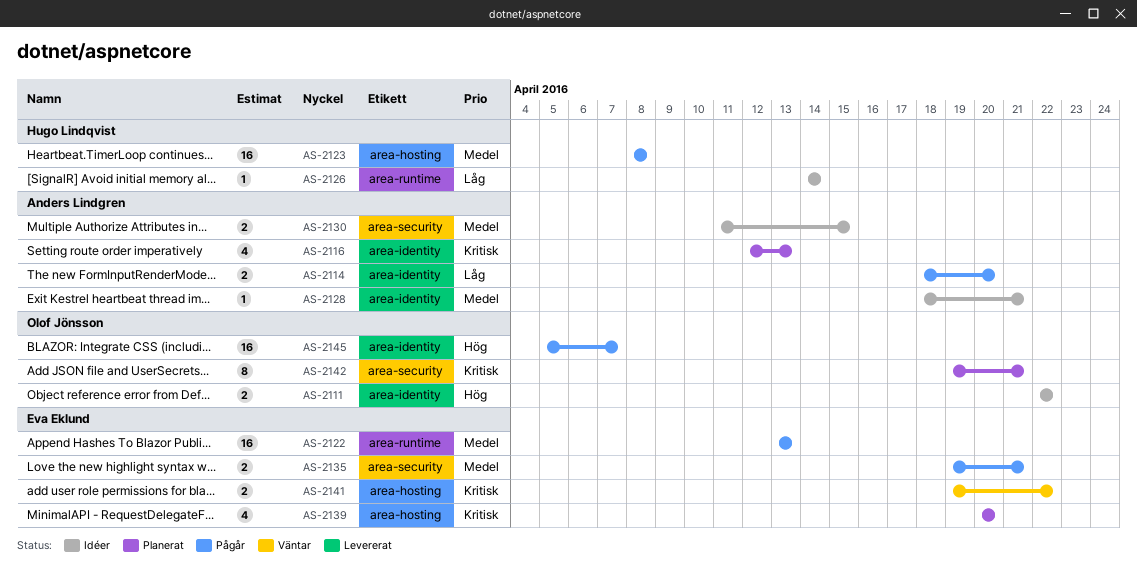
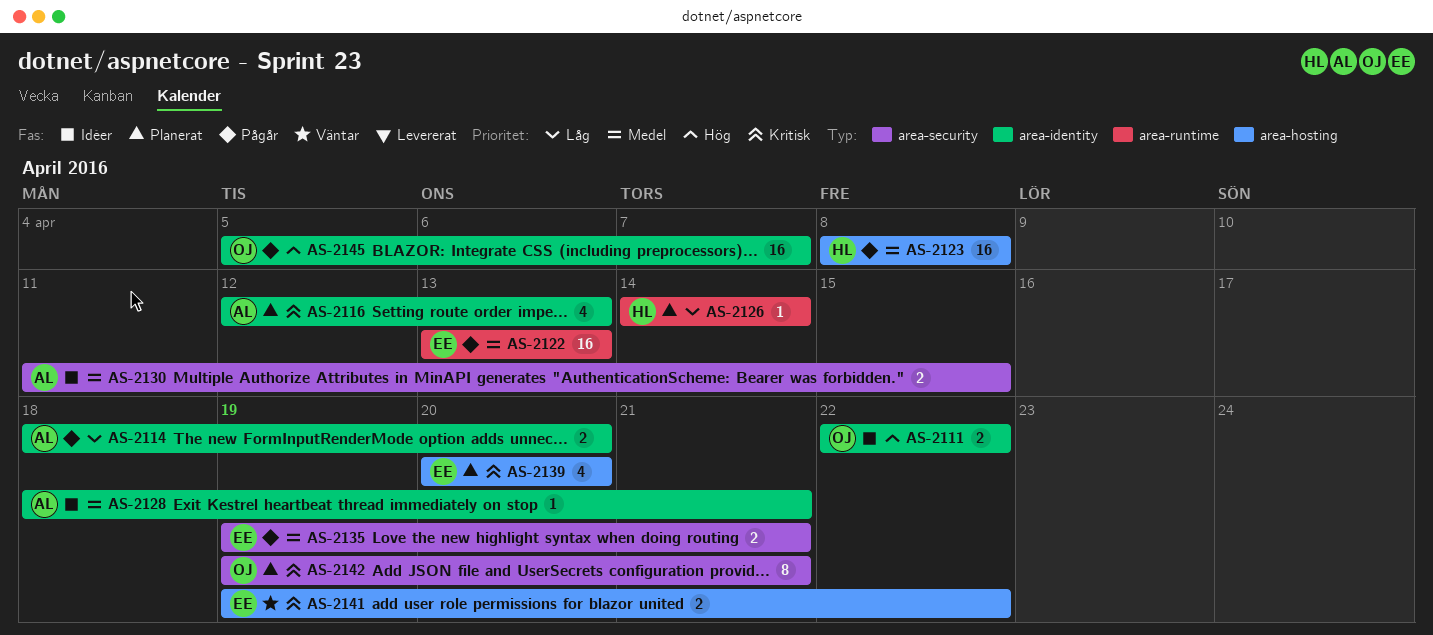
AS-2126, status: Idéer -> Planerat

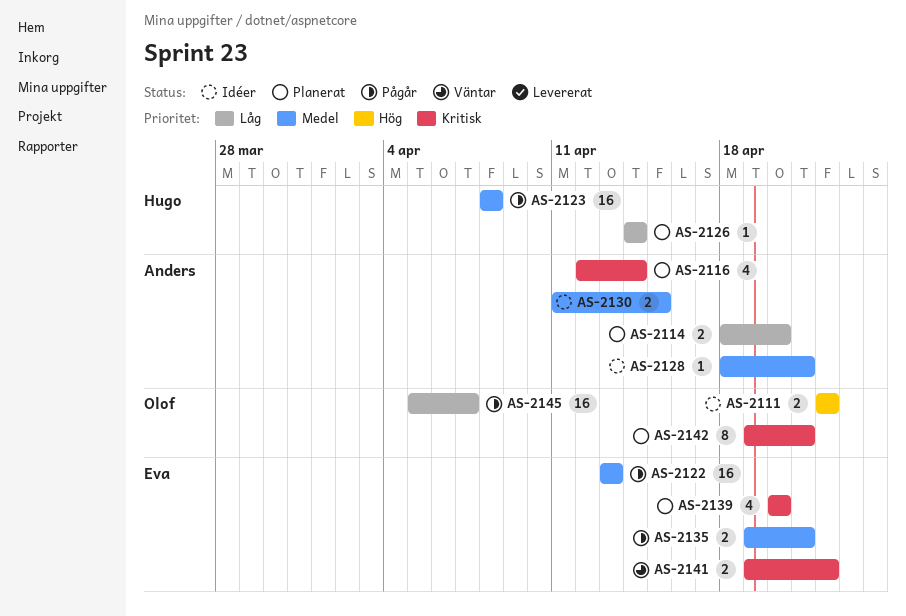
AS-2114, status: Pågår -> Planerat
AS-2116, due: Apr 13 -> Apr 14
AS-2145, priority: Hög -> Låg

